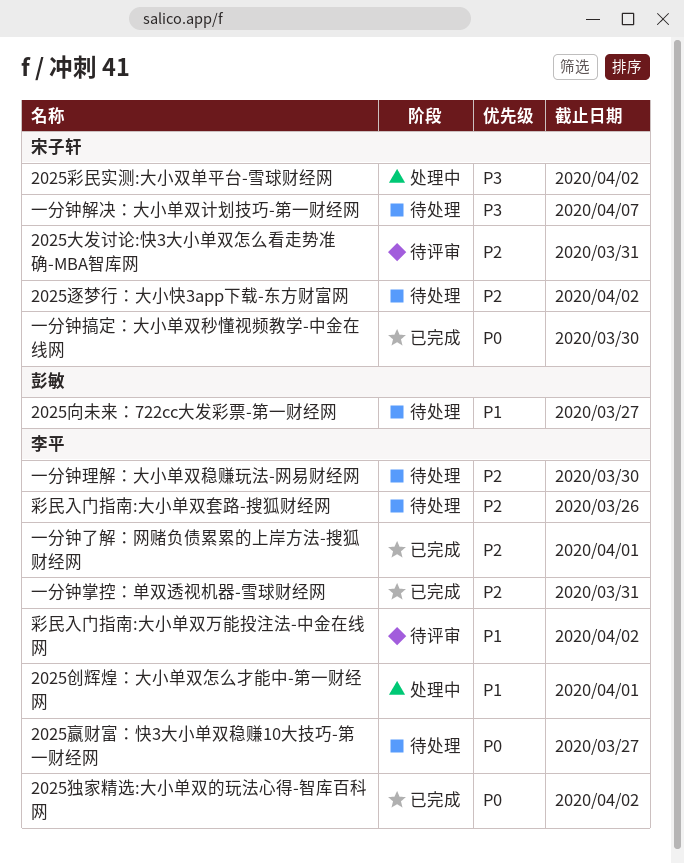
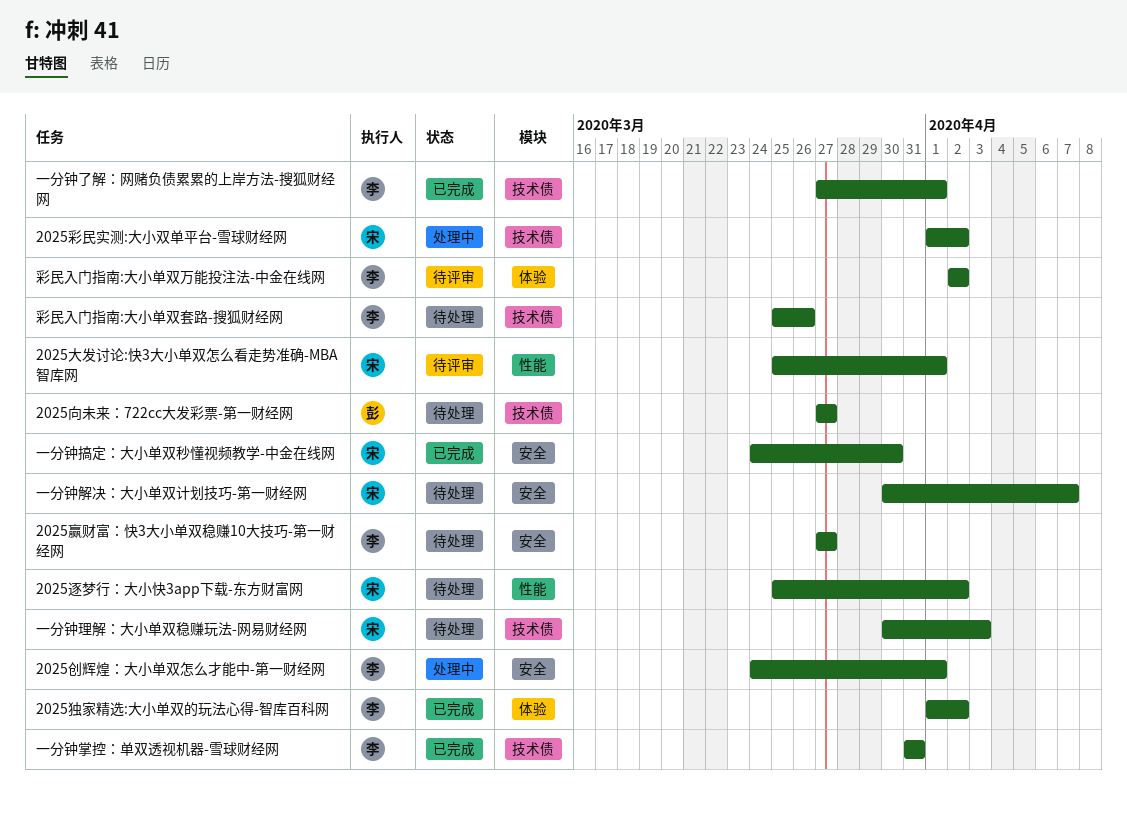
2025大发讨论:快3大小单双怎么看走势准确-MBA智库网, due: Mar 31 -> Apr 1
一分钟理解：大小单双稳赚玩法-网易财经网, owner: 李平 -> 宋子轩
一分钟理解：大小单双稳赚玩法-网易财经网, due: Mar 30 -> Apr 3

